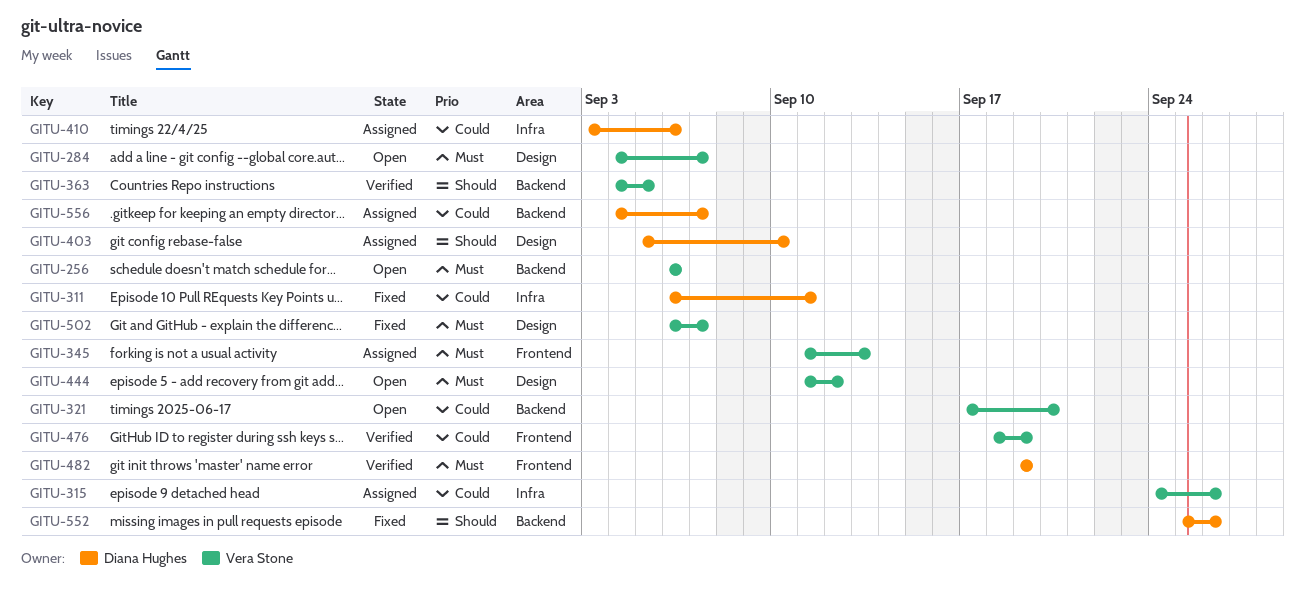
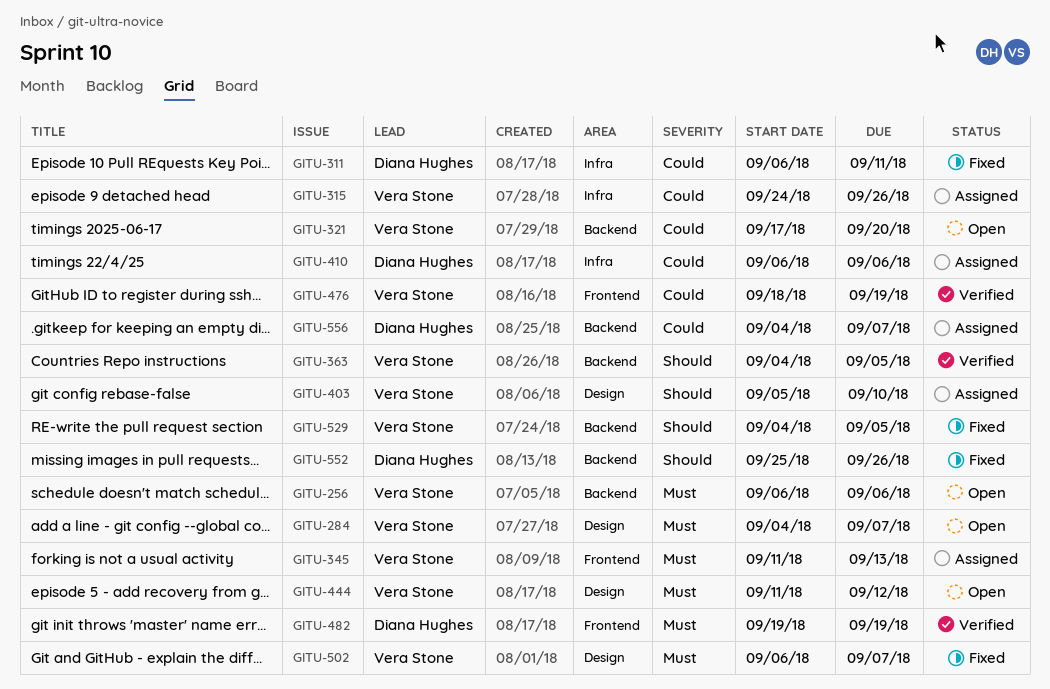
GITU-403, owner: Diana Hughes -> Vera Stone
GITU-410, start: Sep 3 -> Sep 6
GITU-529: none -> present

